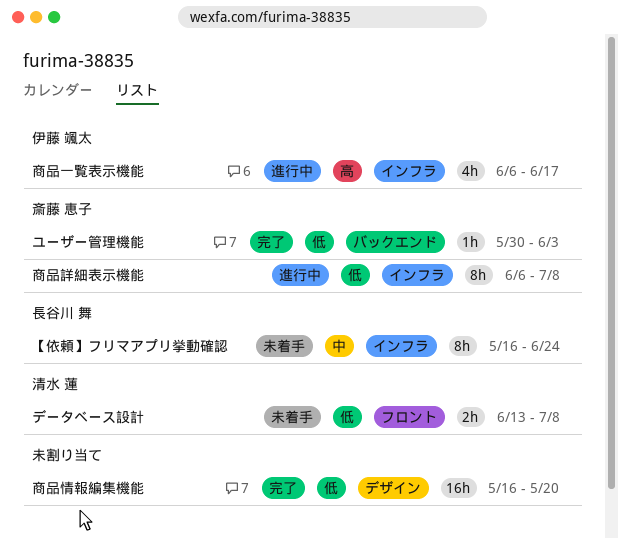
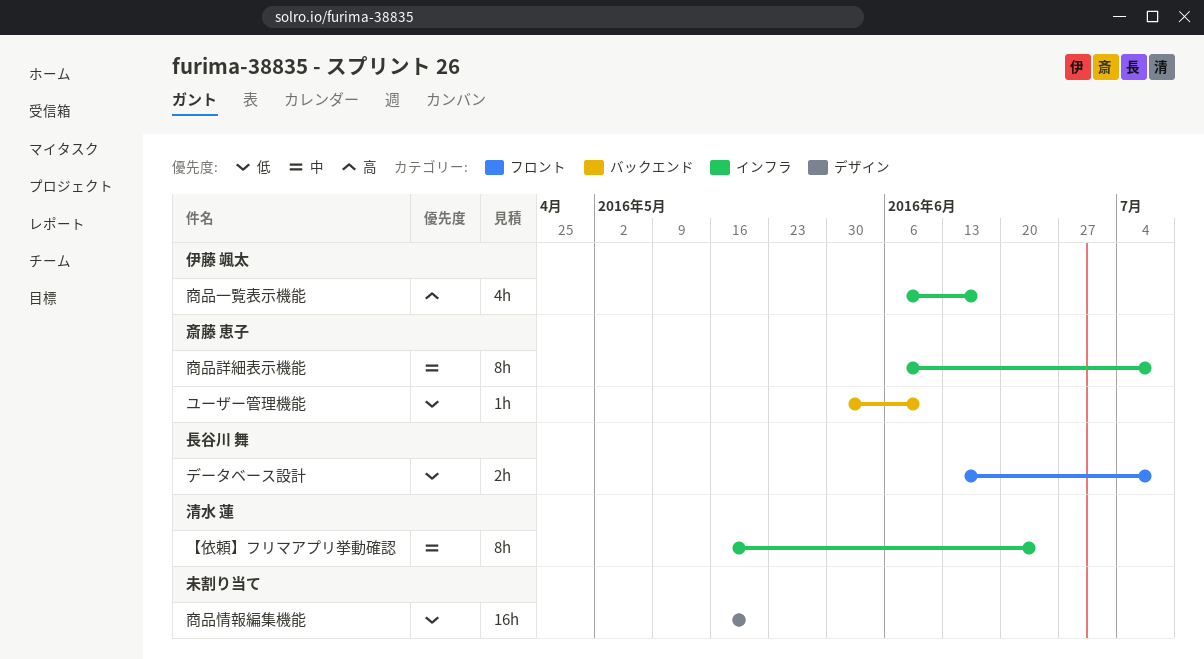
【依頼】フリマアプリ挙動確認, owner: 長谷川 舞 -> 清水 蓮
データベース設計, owner: 清水 蓮 -> 長谷川 舞
ユーザー管理機能, due: Jun 3 -> Jun 10
商品詳細表示機能, priority: 低 -> 中

